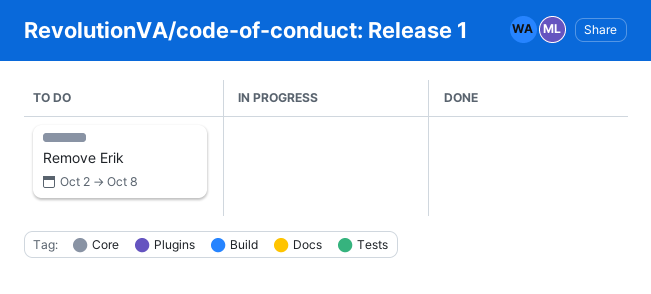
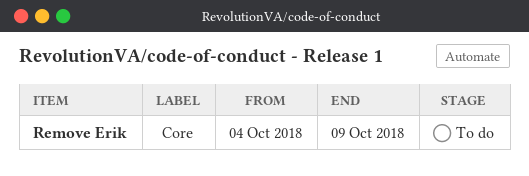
Remove Erik, start: Oct 2 -> Oct 4
Remove Erik, due: Oct 8 -> Oct 9

